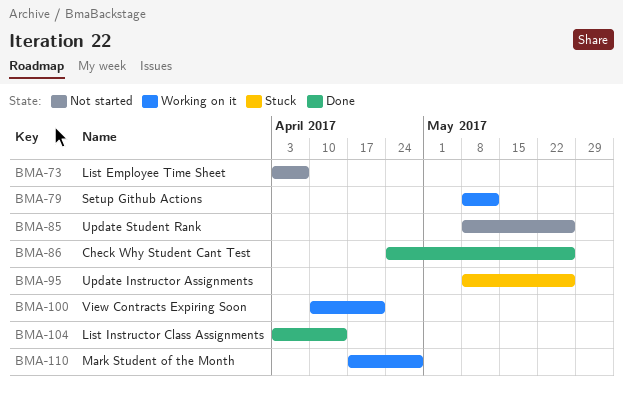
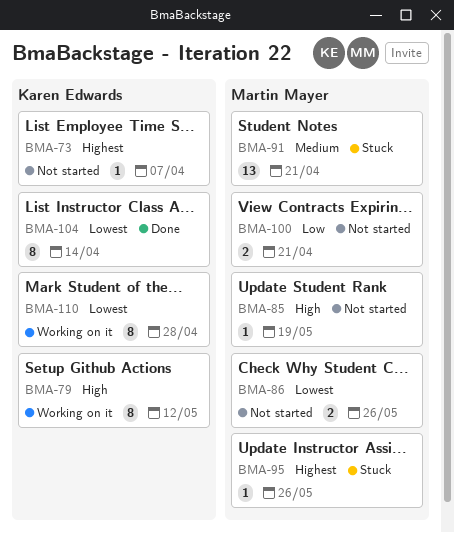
BMA-85, due: May 26 -> May 19
BMA-86, status: Done -> Not started
BMA-91: none -> present
BMA-100, status: Working on it -> Not started

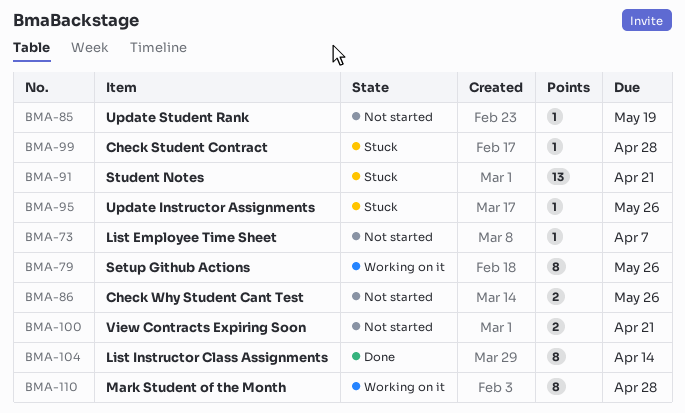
BMA-79, due: May 12 -> May 26
BMA-99: none -> present

